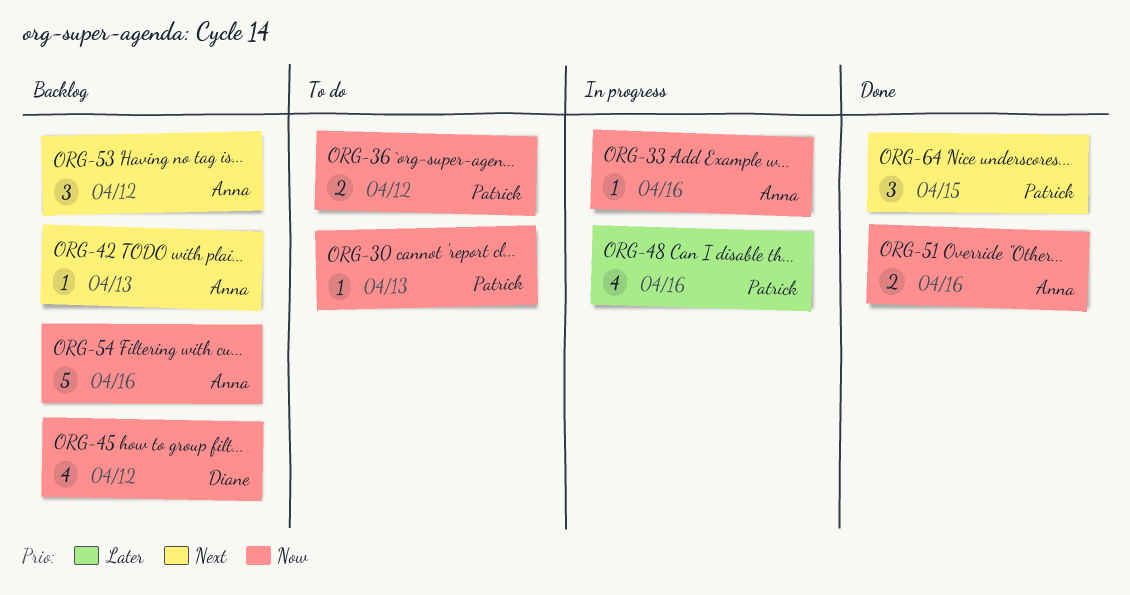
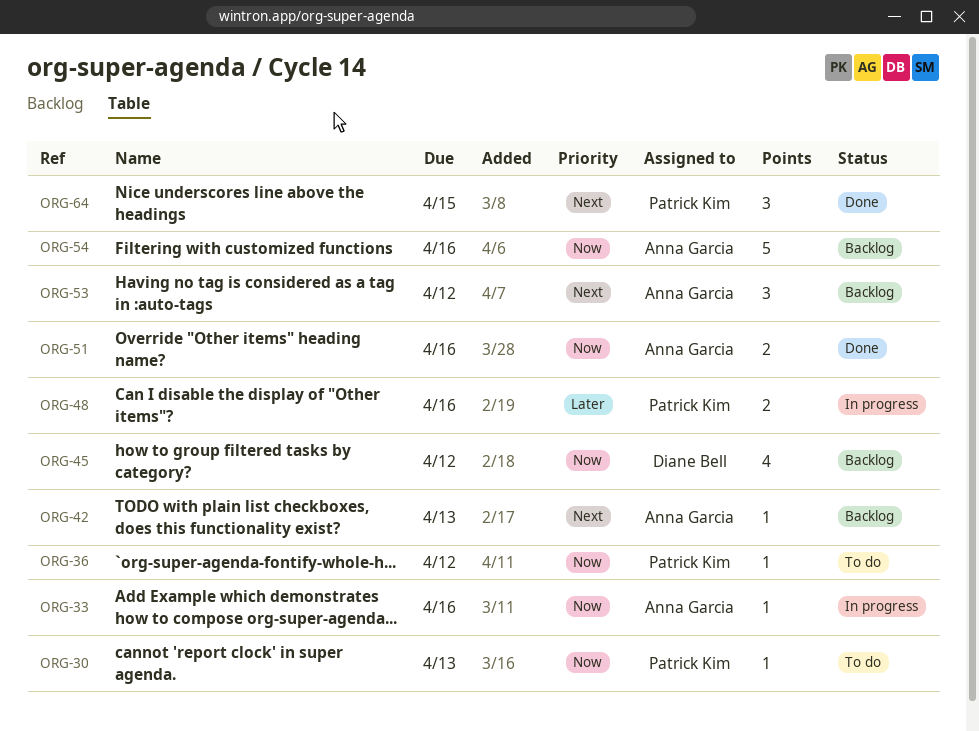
ORG-36, estimate: 2 -> 1
ORG-48, estimate: 4 -> 2

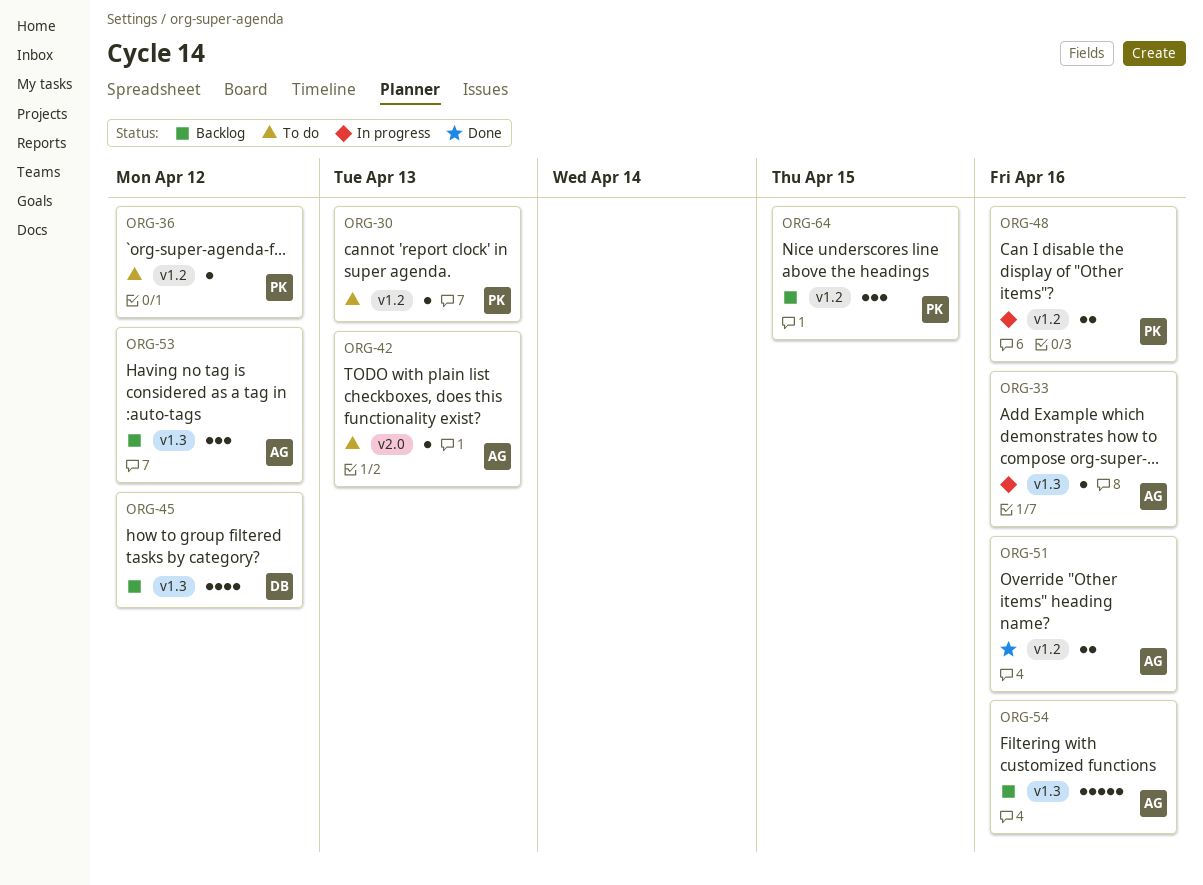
ORG-42, status: Backlog -> To do
ORG-64, status: Done -> Backlog

